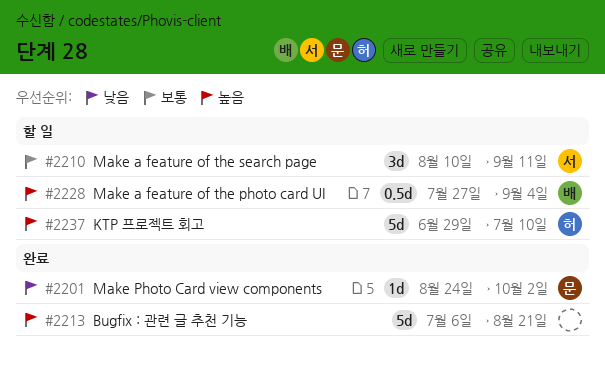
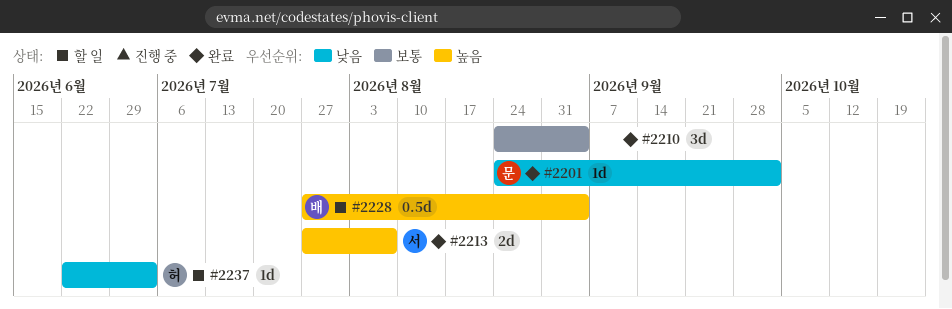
#2210, status: 할 일 -> 완료
#2210, owner: 서 -> none
#2210, start: Aug 10 -> Aug 24
#2210, due: Sep 11 -> Sep 4
#2213, owner: none -> 서
#2213, estimate: 5d -> 2d
#2213, start: Jul 6 -> Jul 27
#2213, due: Aug 21 -> Aug 7
#2237, priority: 높음 -> 낮음
#2237, estimate: 5d -> 1d
#2237, start: Jun 29 -> Jun 22
#2237, due: Jul 10 -> Jul 3

